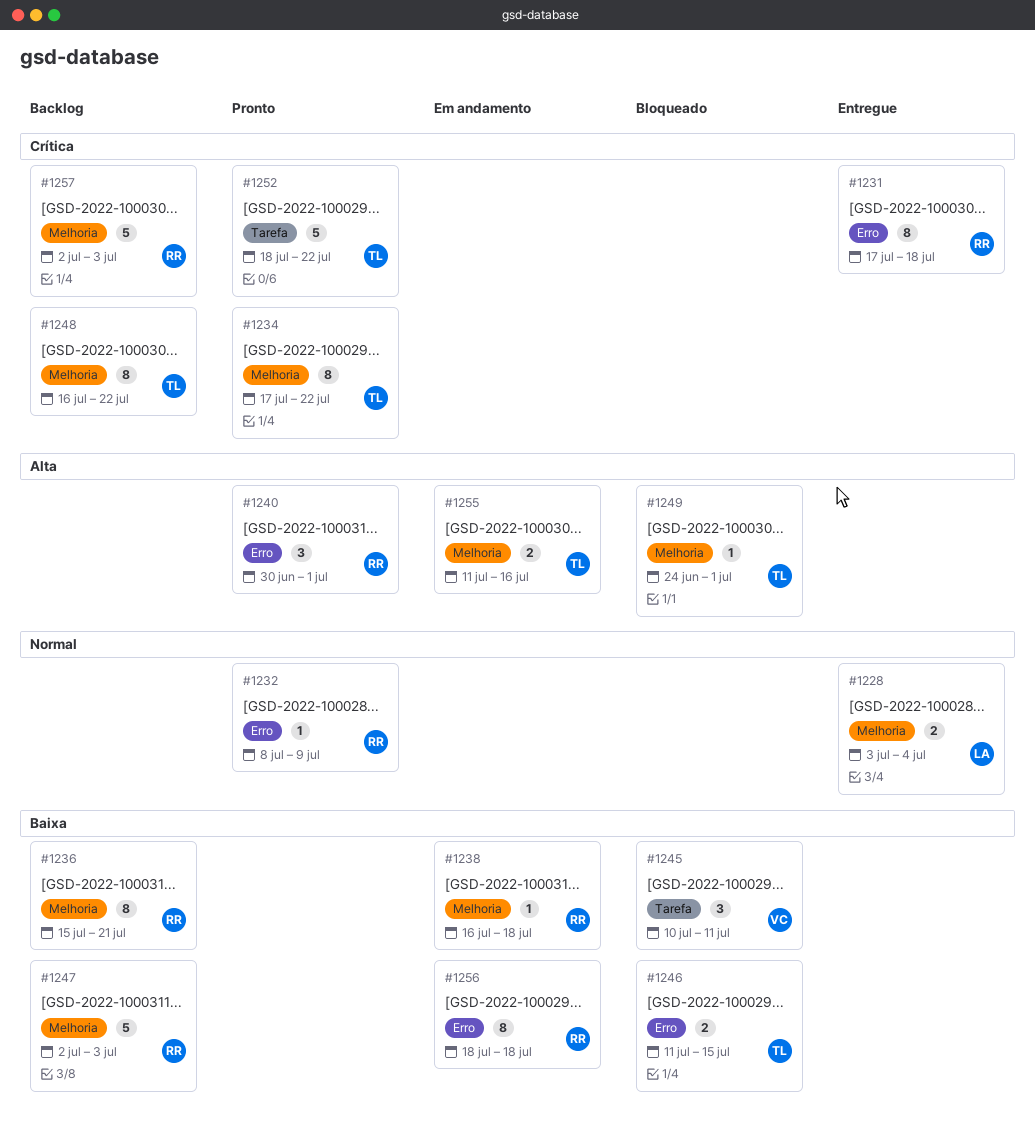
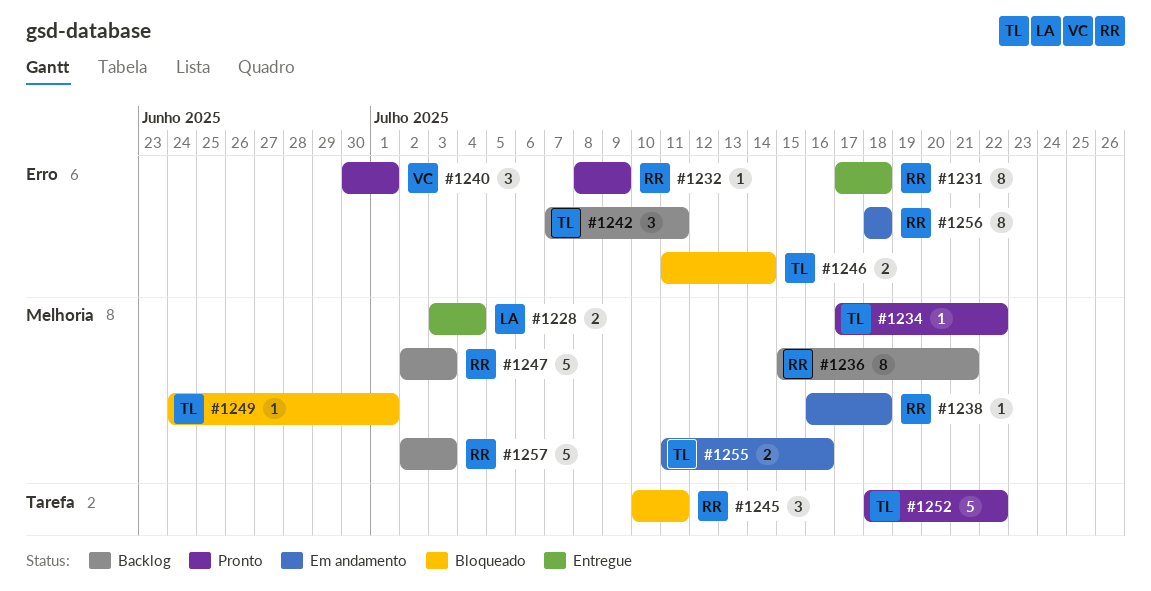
#1234, estimate: 8 -> 1
#1240, owner: RR -> VC
#1242: none -> present
#1245, owner: VC -> RR
#1246, due: Jul 15 -> Jul 14
#1248: present -> none

